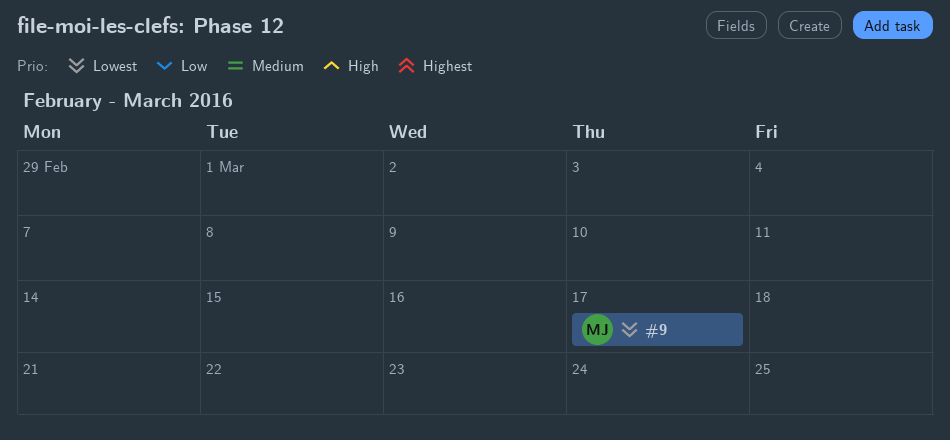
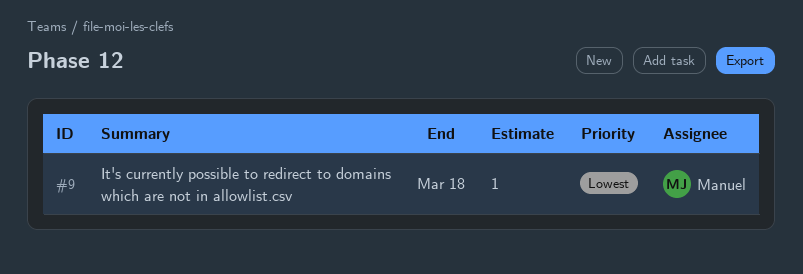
#9, due: Mar 17 -> Mar 18

